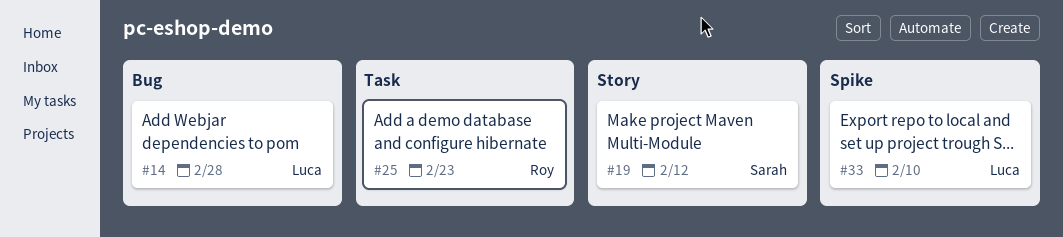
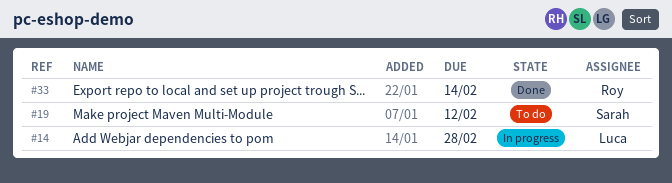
#25: present -> none
#33, owner: Luca -> Roy
#33, due: Feb 10 -> Feb 14

